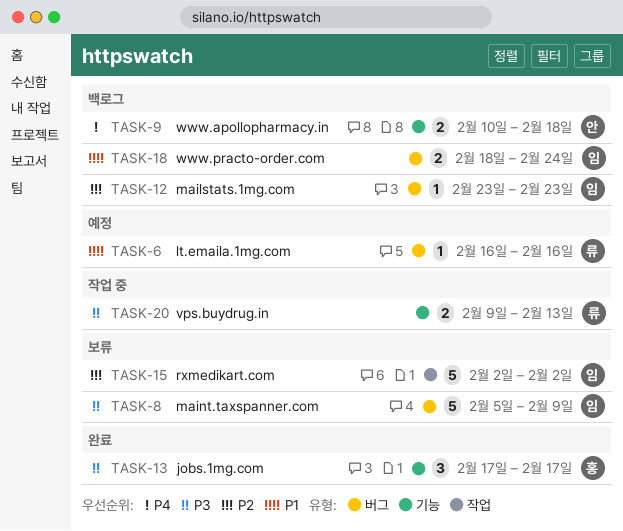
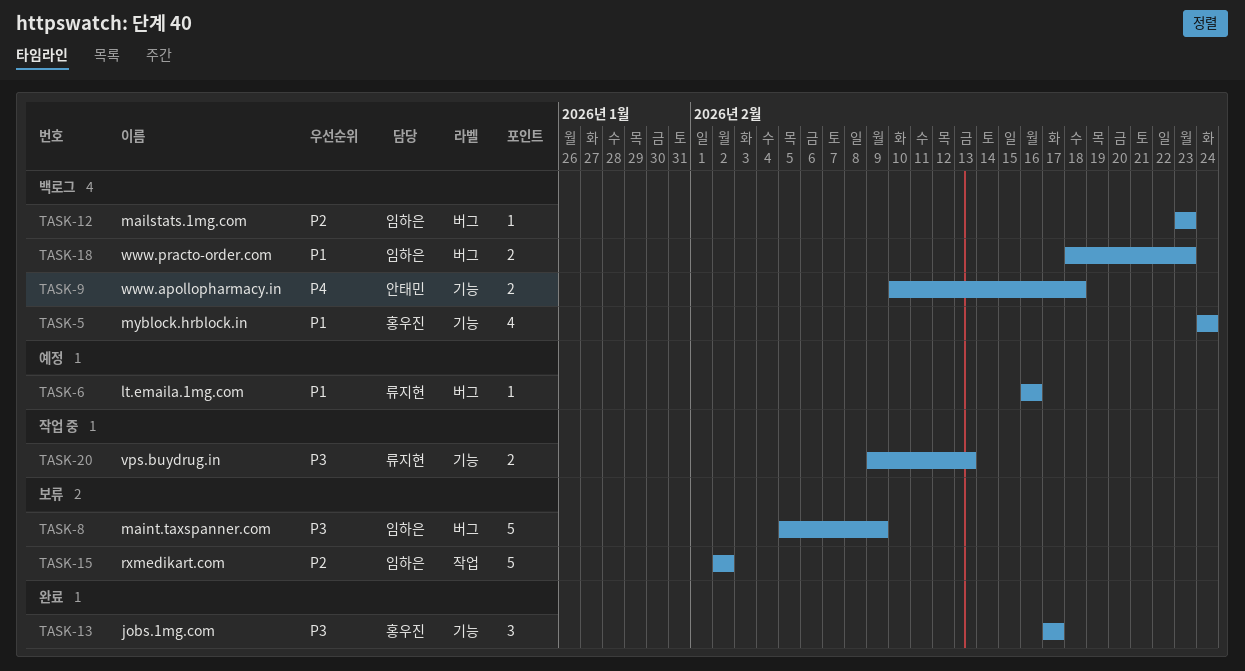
TASK-5: none -> present
TASK-18, due: Feb 24 -> Feb 23

